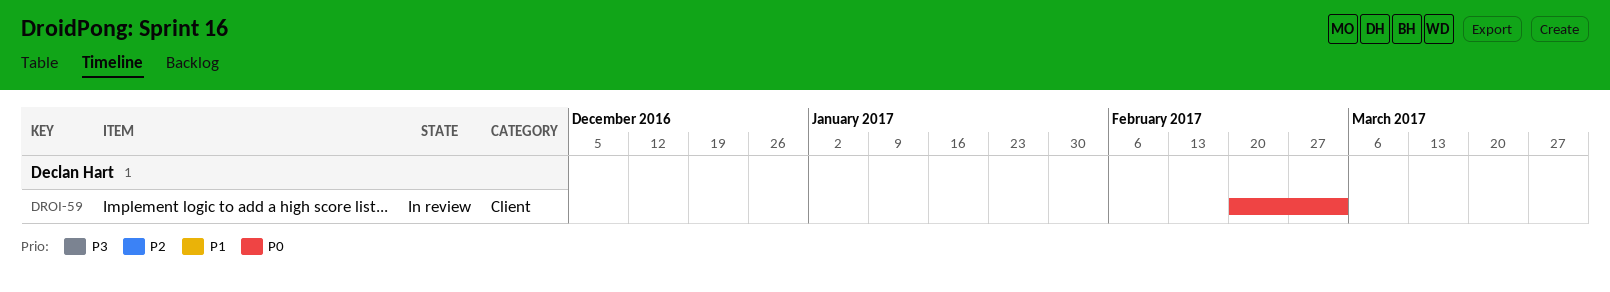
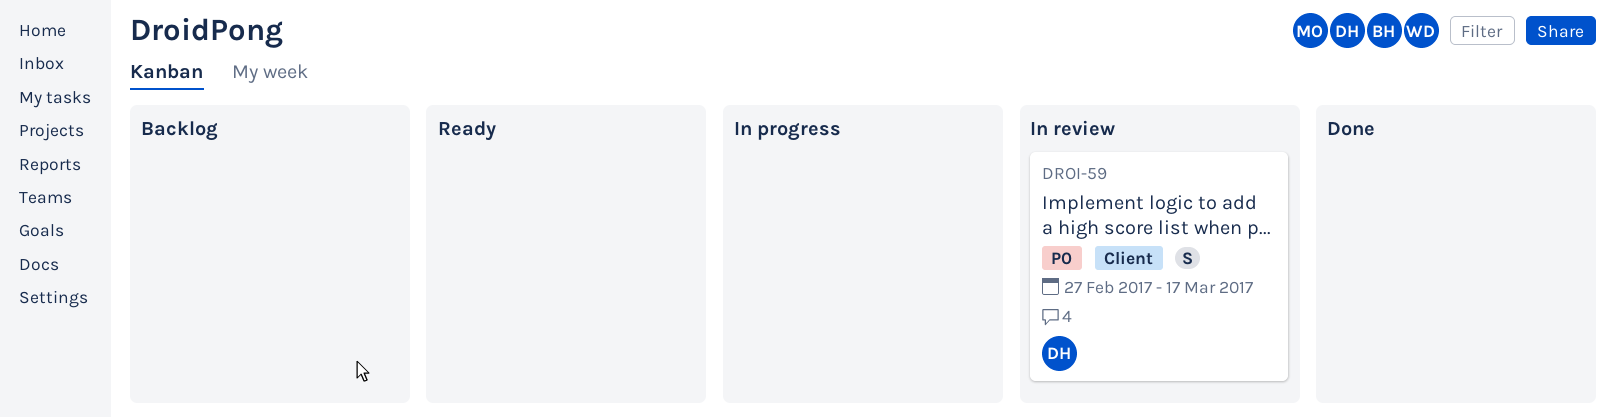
DROI-59, start: Feb 20 -> Feb 27
DROI-59, due: Mar 3 -> Mar 17

